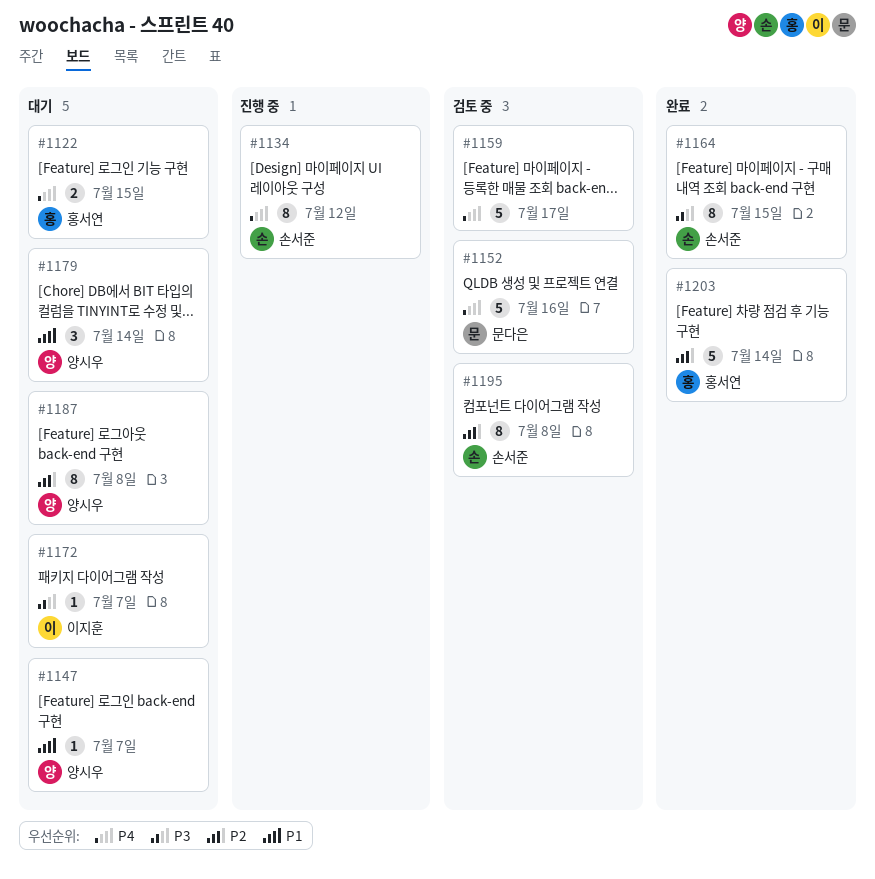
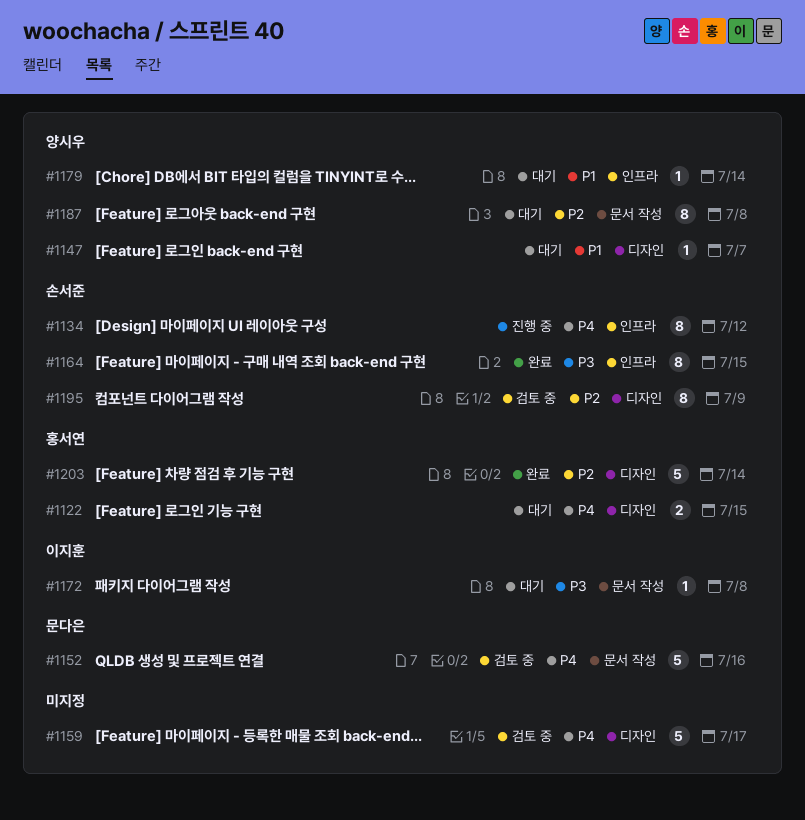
#1172, due: Jul 7 -> Jul 8
#1179, estimate: 3 -> 1
#1195, due: Jul 8 -> Jul 9

